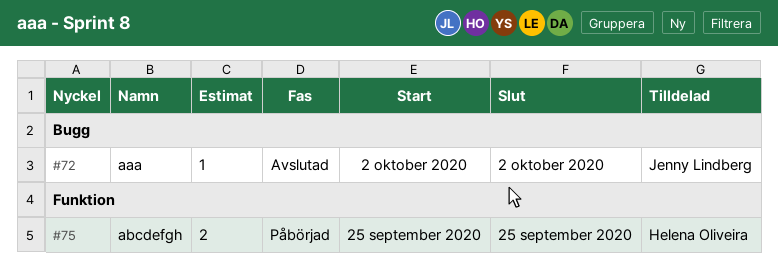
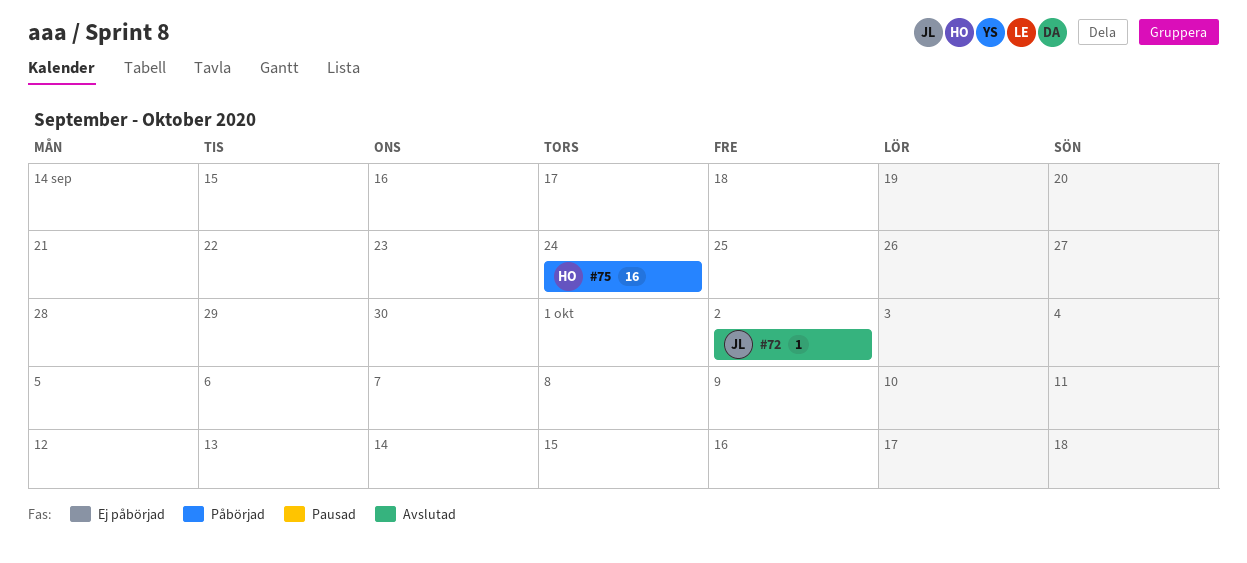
#75, estimate: 2 -> 16
#75, start: Sep 25 -> Sep 24
#75, due: Sep 25 -> Sep 24

